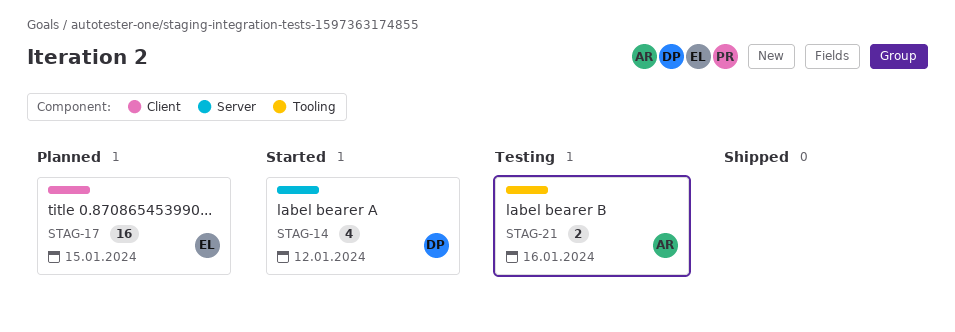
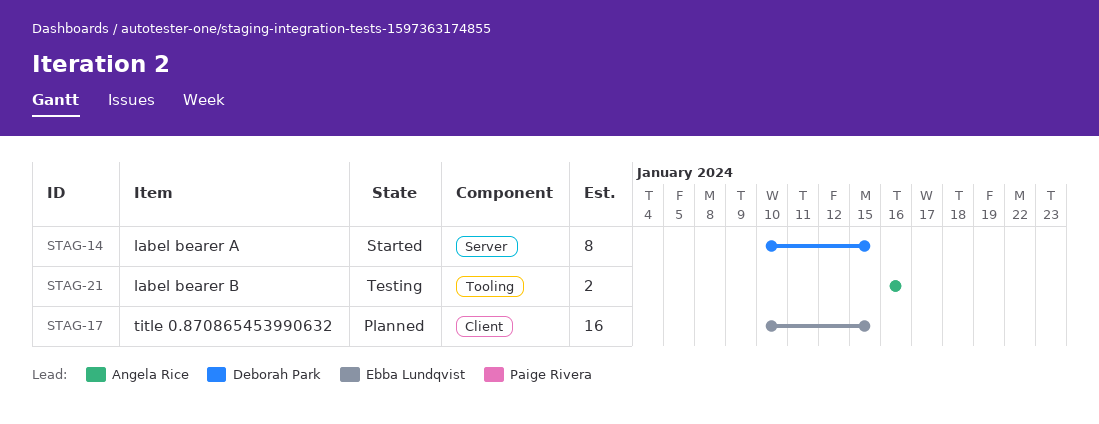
STAG-14, estimate: 4 -> 8
STAG-14, due: Jan 12 -> Jan 15

